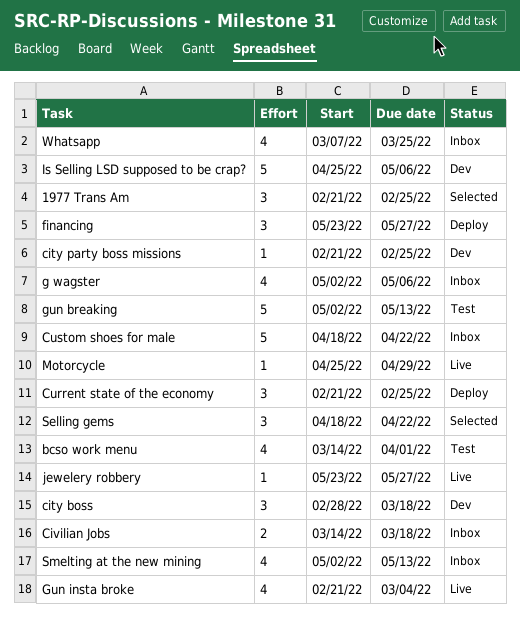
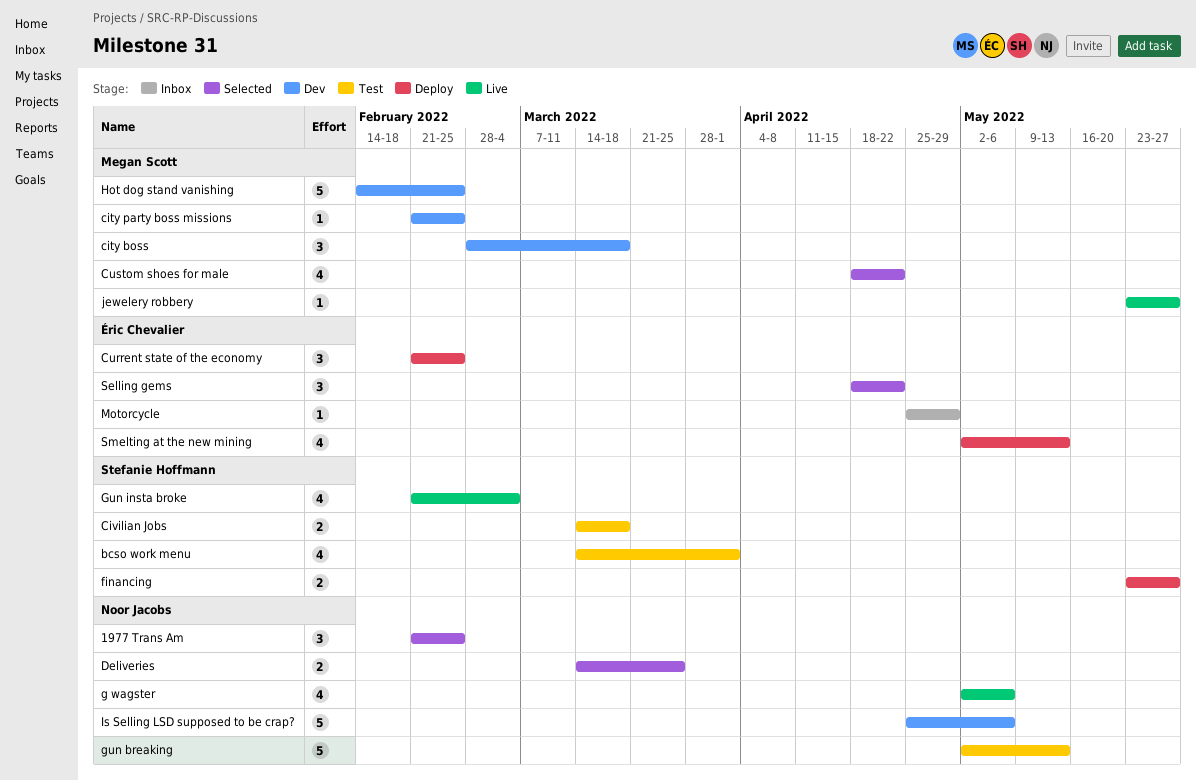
Civilian Jobs, status: Inbox -> Test
Custom shoes for male, status: Inbox -> Selected
Custom shoes for male, estimate: 5 -> 4
Deliveries: none -> present
financing, estimate: 3 -> 2
g wagster, status: Inbox -> Live
Hot dog stand vanishing: none -> present
Motorcycle, status: Live -> Inbox
Smelting at the new mining, status: Inbox -> Deploy
Whatsapp: present -> none

